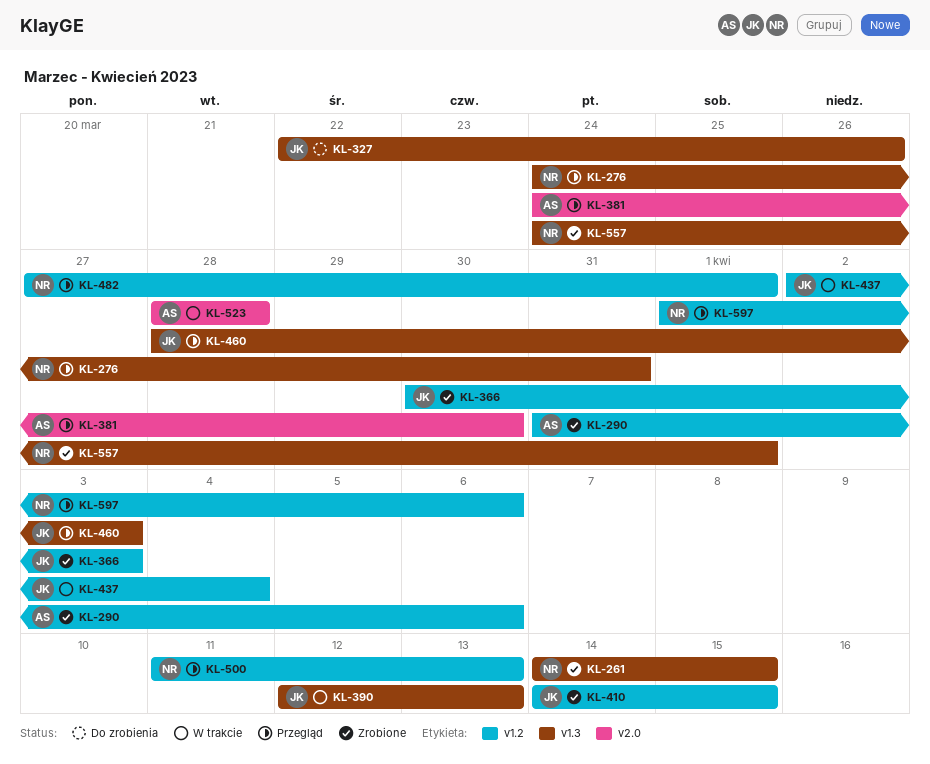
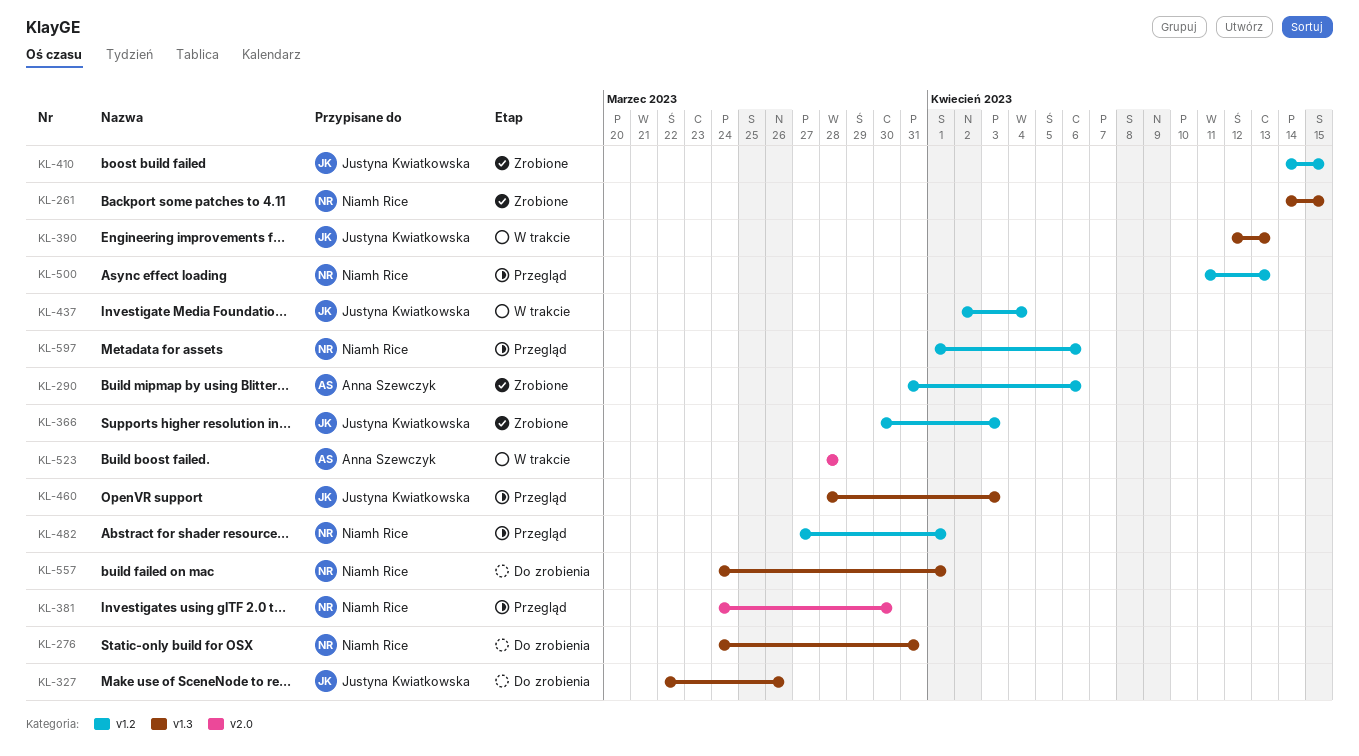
KL-276, status: Przegląd -> Do zrobienia
KL-381, owner: Anna Szewczyk -> Niamh Rice
KL-557, status: Zrobione -> Do zrobienia

